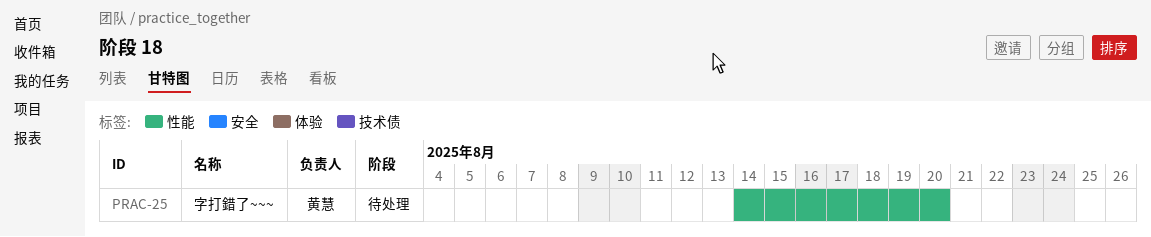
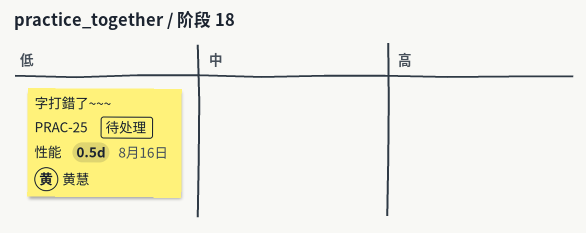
PRAC-25, due: Aug 20 -> Aug 16

